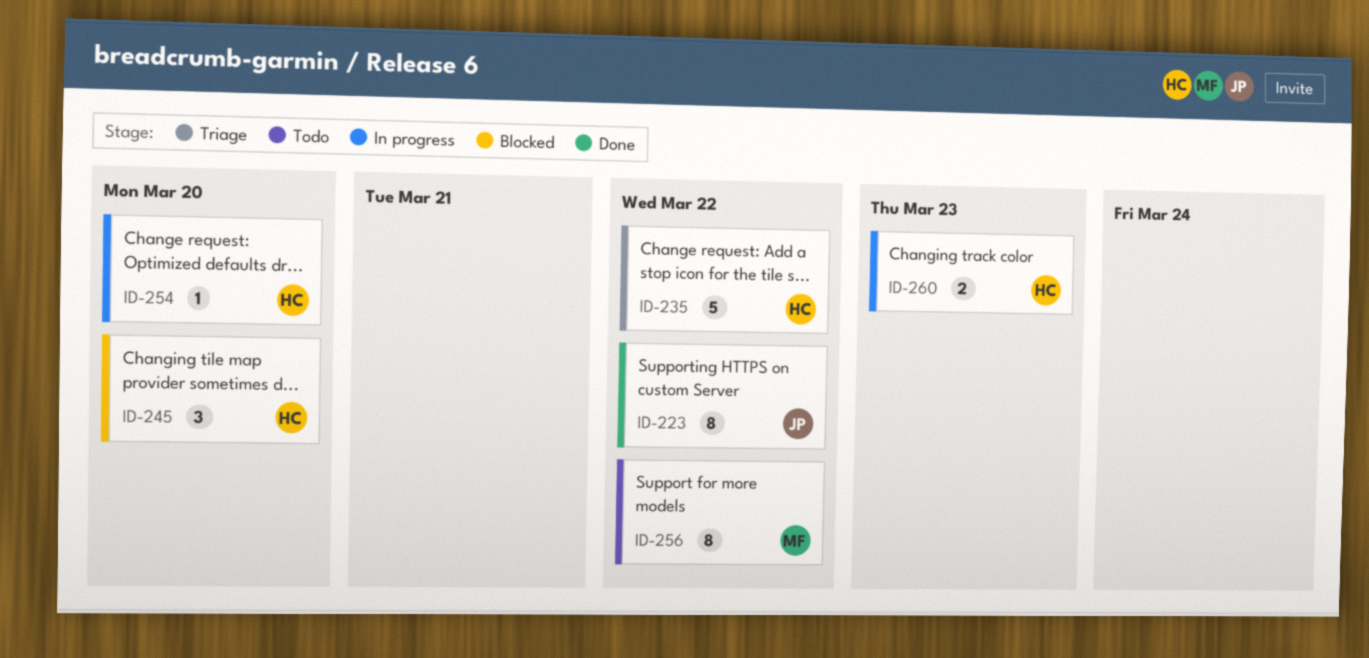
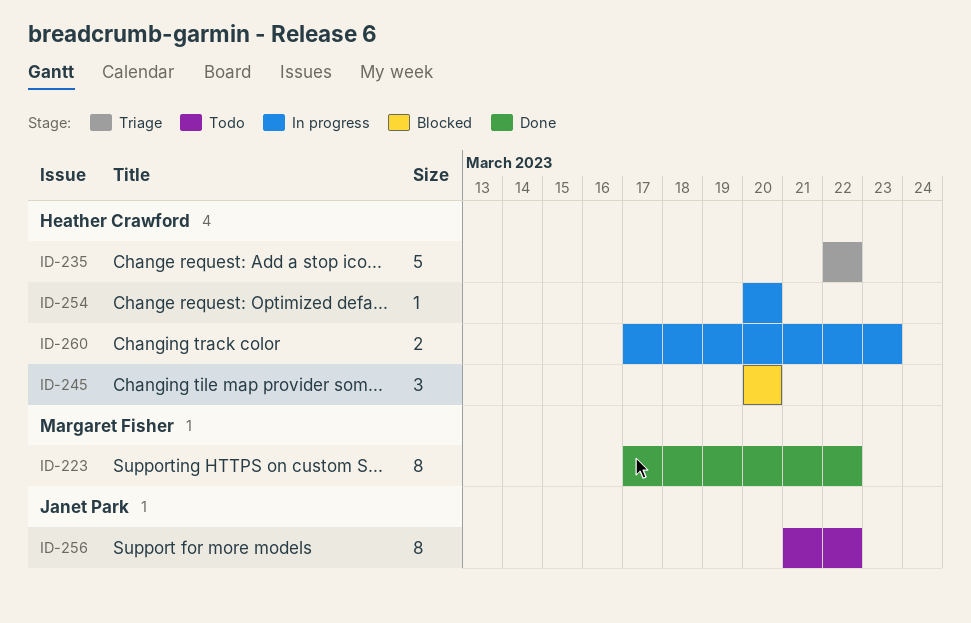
ID-223, owner: Janet Park -> Margaret Fisher
ID-256, owner: Margaret Fisher -> Janet Park

